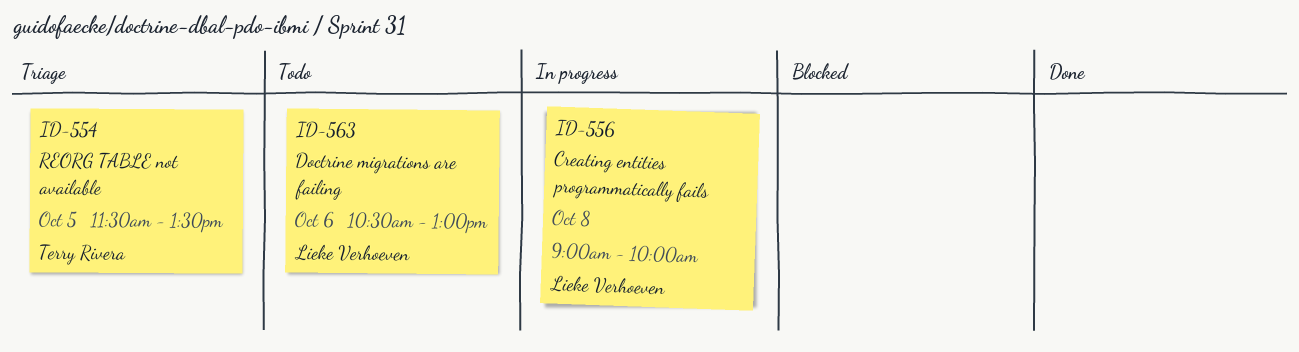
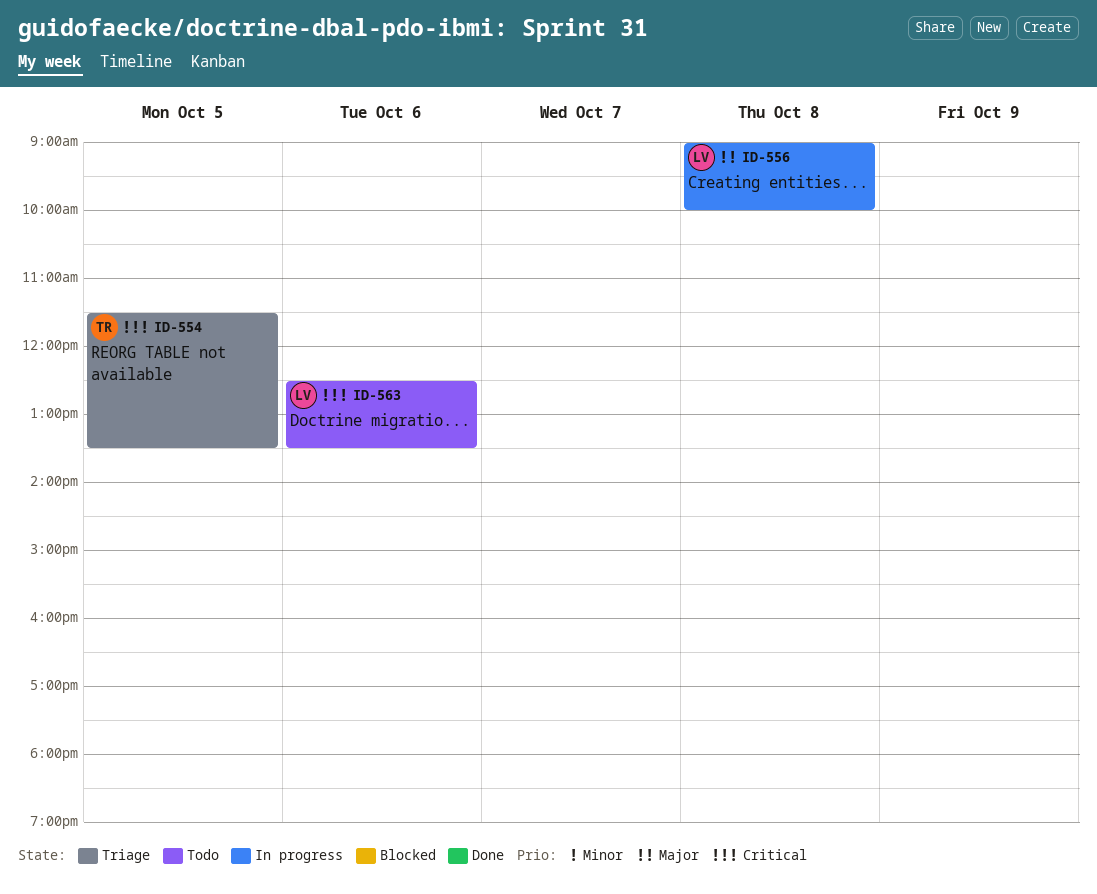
ID-563, begins: 10:30 -> 12:30
ID-563, ends: 13:00 -> 13:30

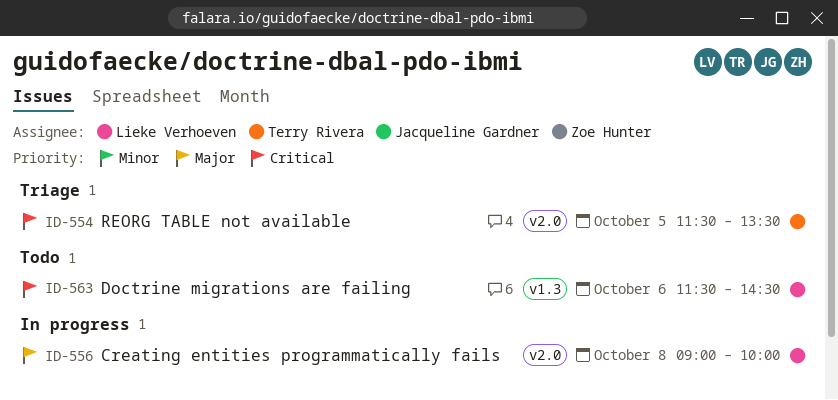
ID-563, begins: 12:30 -> 11:30
ID-563, ends: 13:30 -> 14:30

